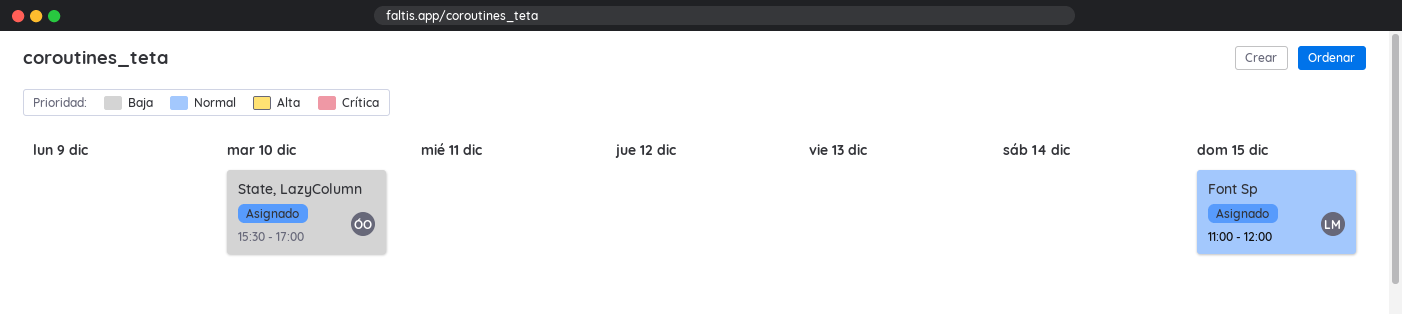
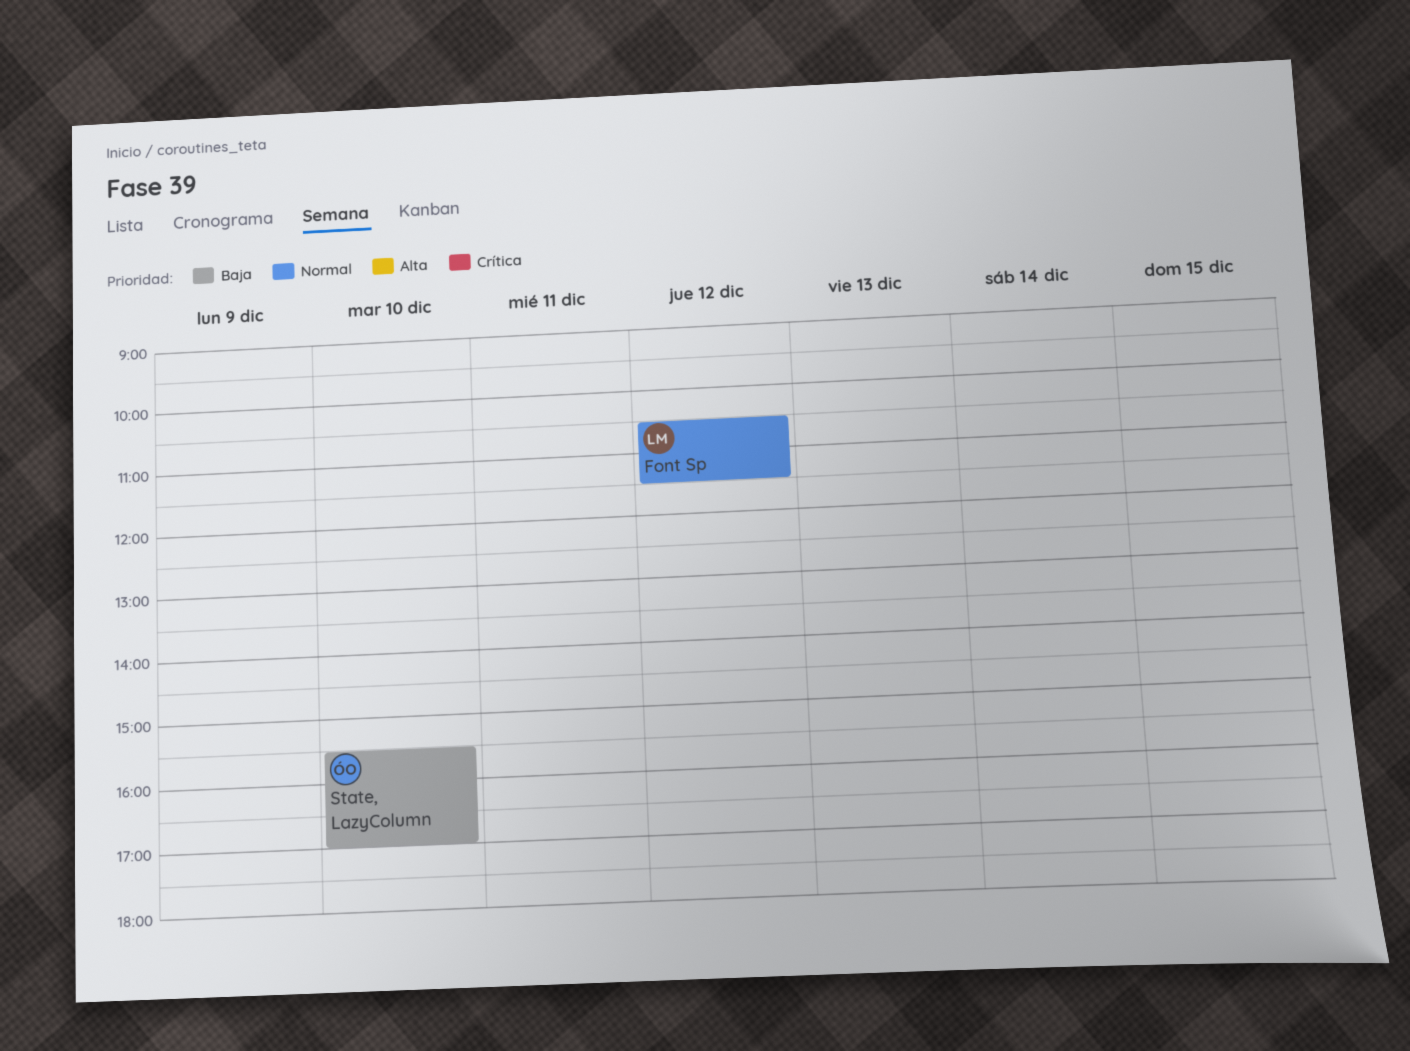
Font Sp, day: Dec 15 -> Dec 12
Font Sp, begins: 11:00 -> 10:30
Font Sp, ends: 12:00 -> 11:30

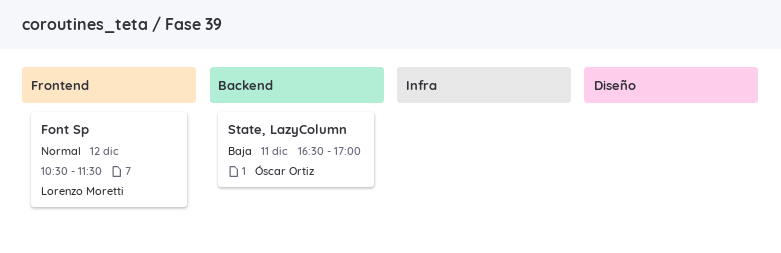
State, LazyColumn, day: Dec 10 -> Dec 11
State, LazyColumn, begins: 15:30 -> 16:30

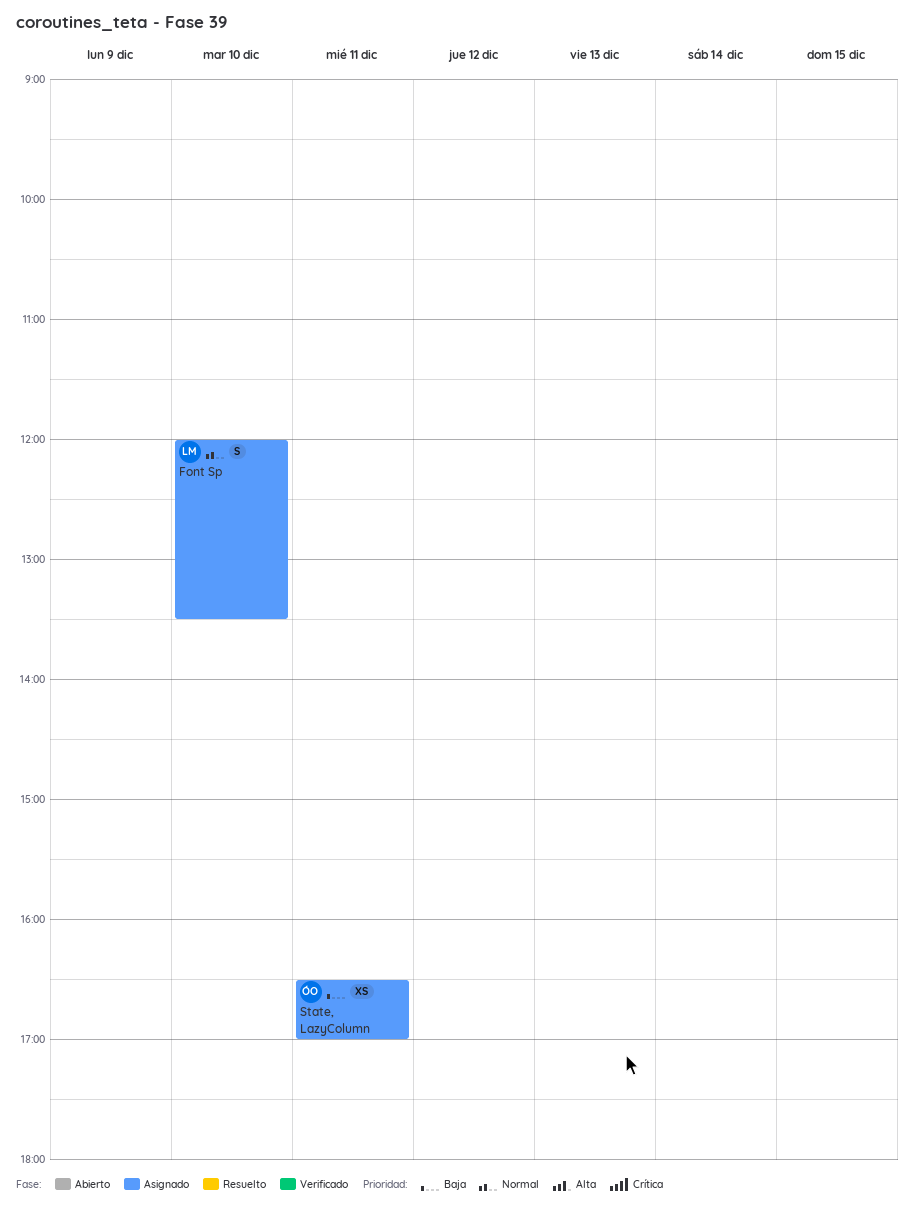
Font Sp, day: Dec 12 -> Dec 10
Font Sp, begins: 10:30 -> 12:00
Font Sp, ends: 11:30 -> 13:30

